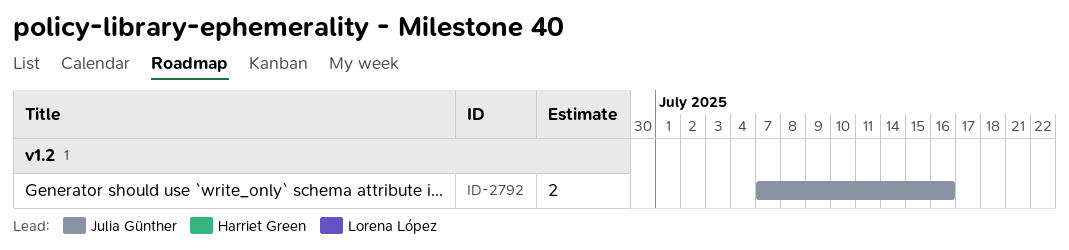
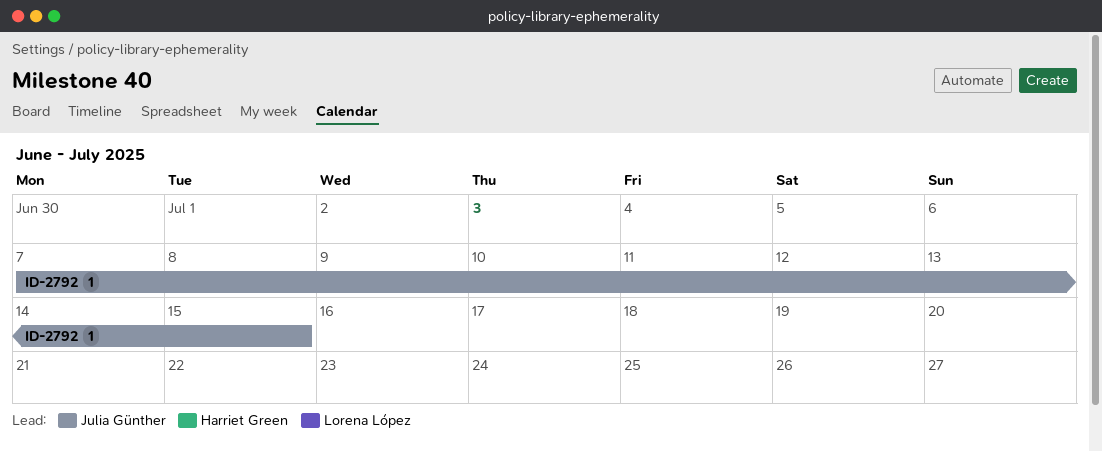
ID-2792, estimate: 2 -> 1
ID-2792, due: Jul 16 -> Jul 15

